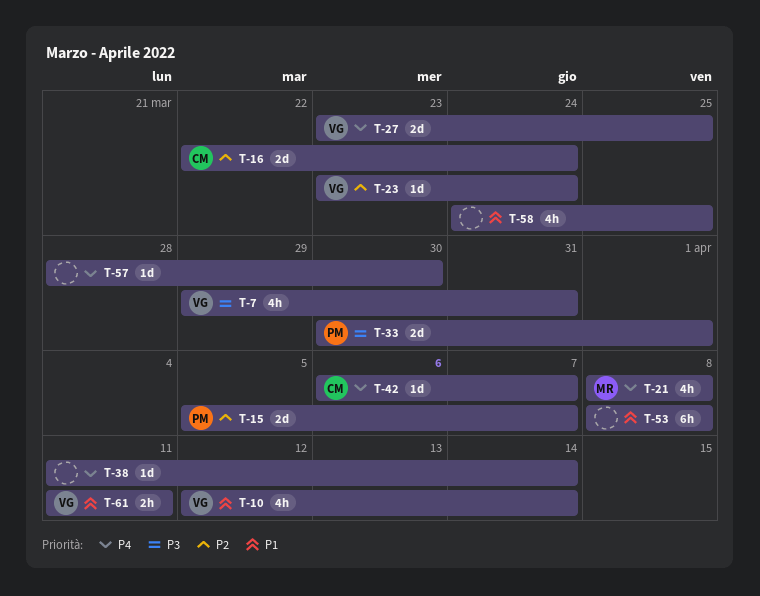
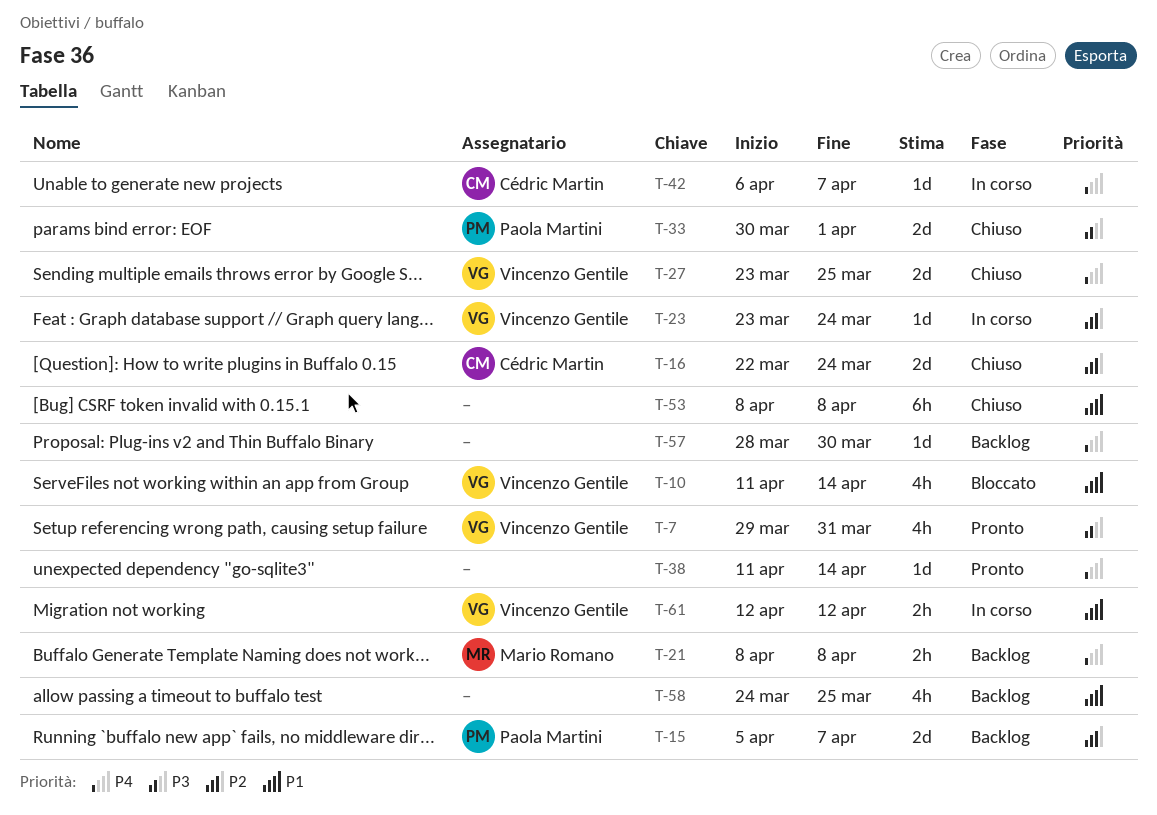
T-10, start: Apr 12 -> Apr 11
T-21, estimate: 4h -> 2h
T-61, start: Apr 11 -> Apr 12
T-61, due: Apr 11 -> Apr 12

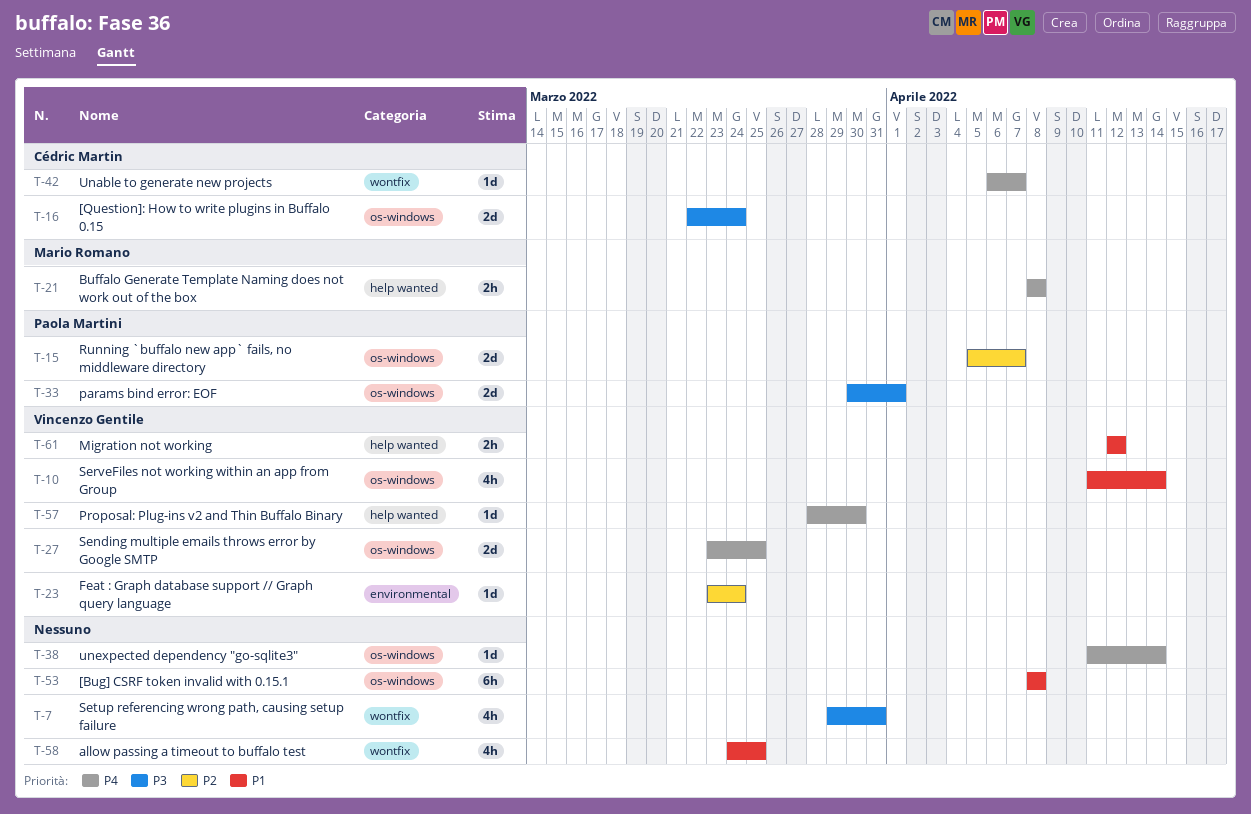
T-7, owner: Vincenzo Gentile -> none
T-16, priority: P2 -> P3
T-57, owner: none -> Vincenzo Gentile

